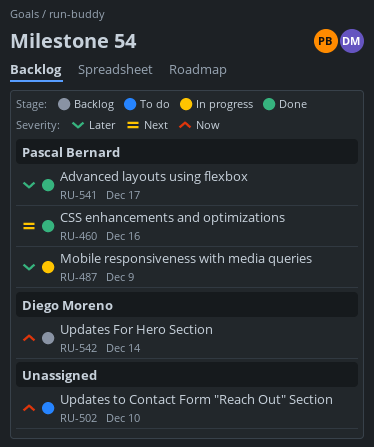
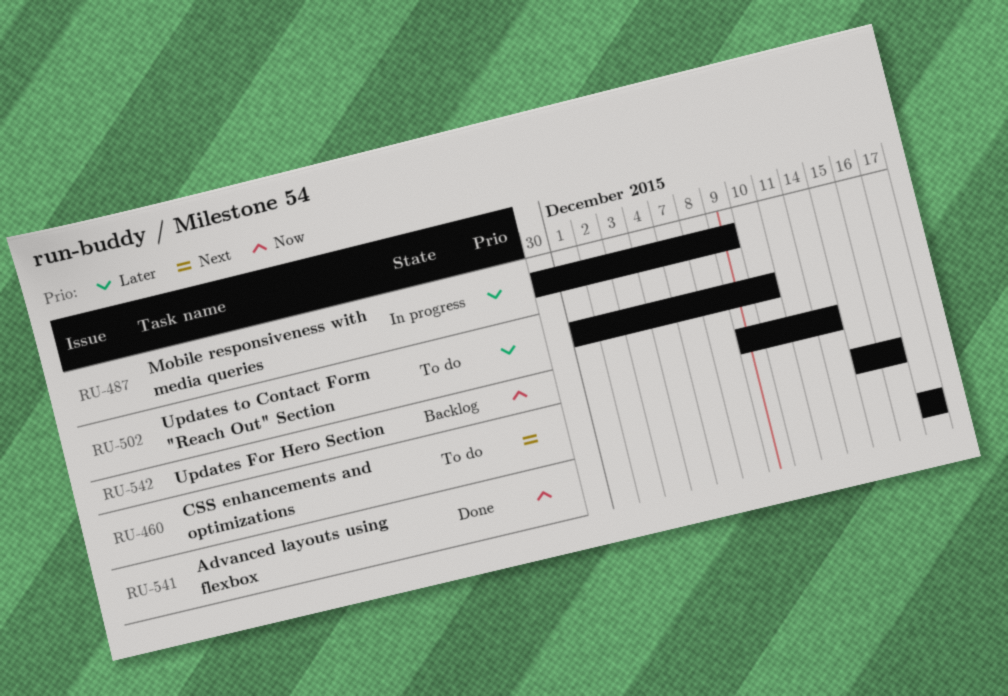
RU-460, status: Done -> To do
RU-502, priority: Now -> Later
RU-541, priority: Later -> Now

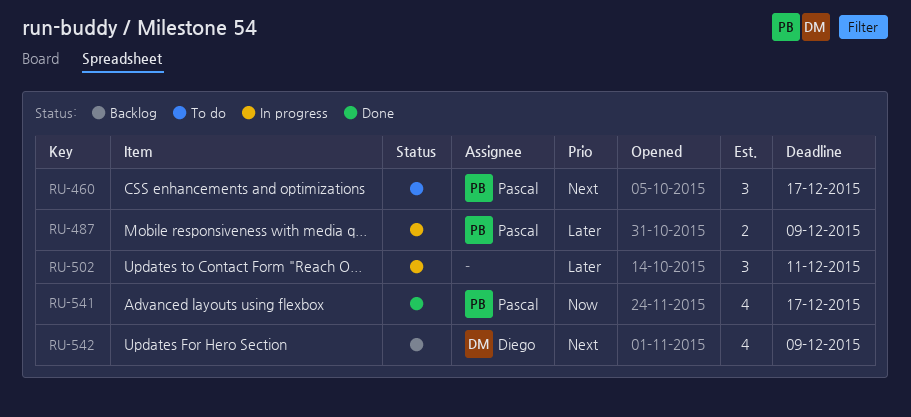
RU-460, due: Dec 16 -> Dec 17
RU-502, status: To do -> In progress
RU-502, due: Dec 10 -> Dec 11
RU-542, priority: Now -> Next
RU-542, due: Dec 14 -> Dec 9

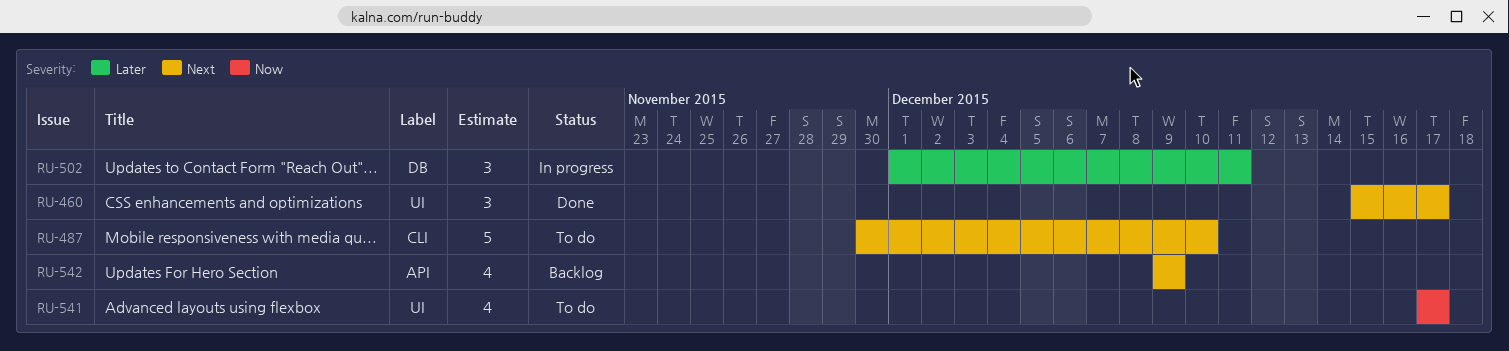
RU-460, status: To do -> Done
RU-487, status: In progress -> To do
RU-487, priority: Later -> Next
RU-487, estimate: 2 -> 5
RU-487, due: Dec 9 -> Dec 10
RU-541, status: Done -> To do

